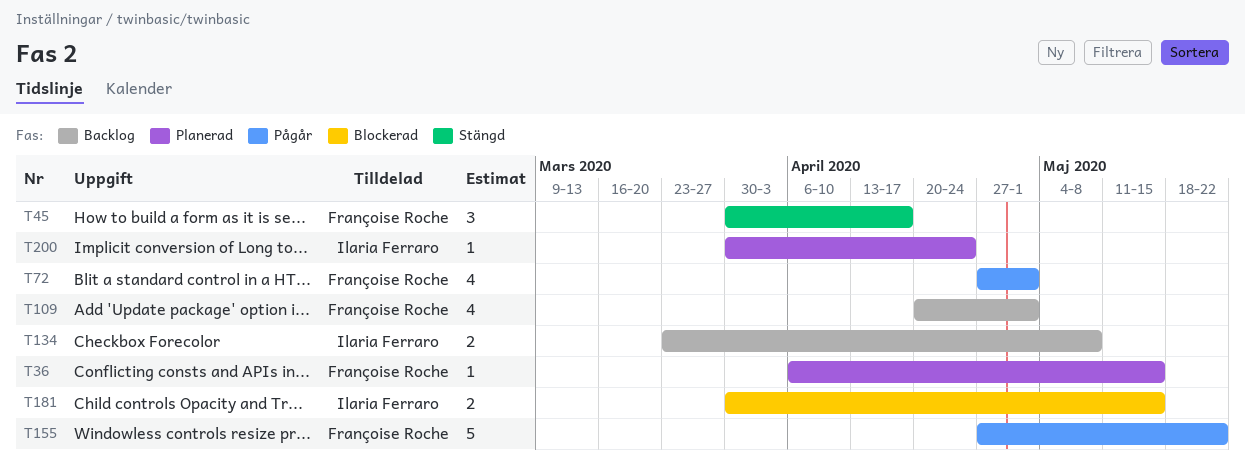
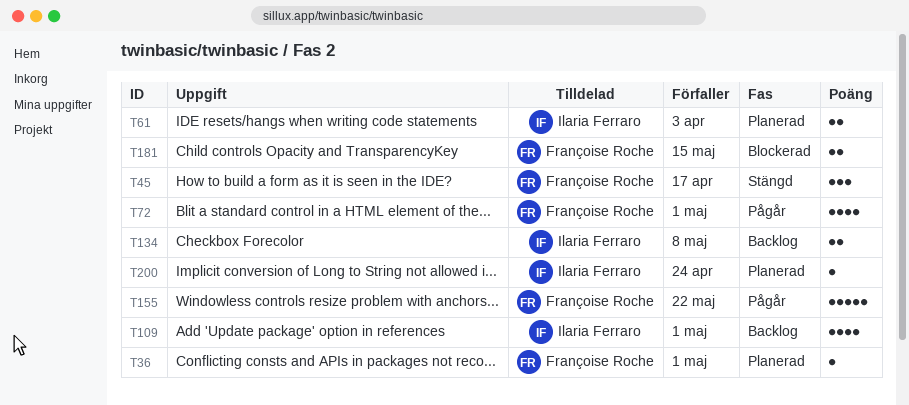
T36, due: May 15 -> May 1
T61: none -> present
T109, owner: Françoise Roche -> Ilaria Ferraro
T181, owner: Ilaria Ferraro -> Françoise Roche

